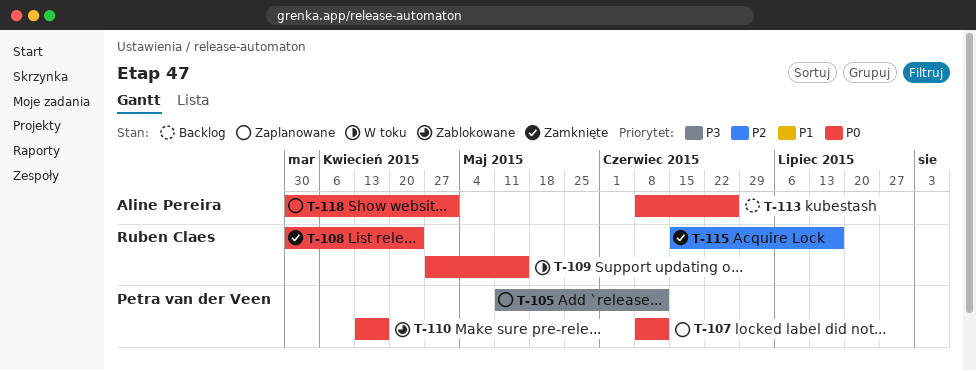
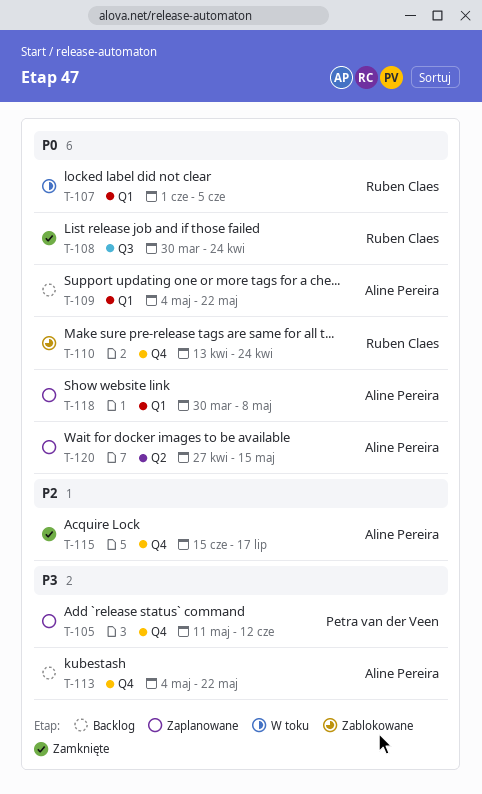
T-107, status: Zaplanowane -> W toku
T-107, owner: Petra van der Veen -> Ruben Claes
T-107, start: Jun 8 -> Jun 1
T-107, due: Jun 12 -> Jun 5
T-109, status: W toku -> Backlog
T-109, owner: Ruben Claes -> Aline Pereira
T-109, start: Apr 27 -> May 4
T-109, due: May 15 -> May 22
T-110, owner: Petra van der Veen -> Ruben Claes
T-110, due: Apr 17 -> Apr 24
T-113, priority: P0 -> P3
T-113, start: Jun 8 -> May 4
T-113, due: Jun 26 -> May 22
T-115, owner: Ruben Claes -> Aline Pereira
T-118, due: May 1 -> May 8
T-120: none -> present

